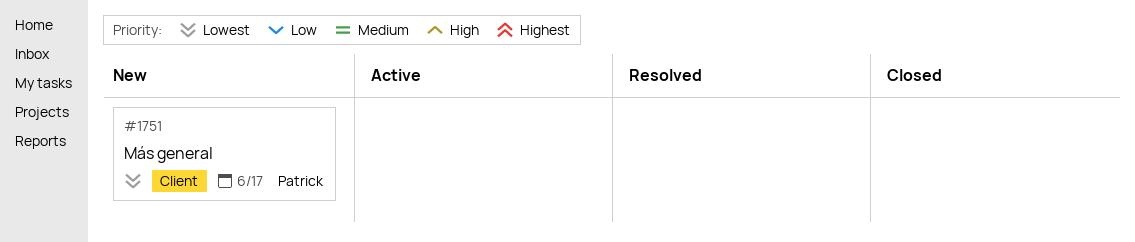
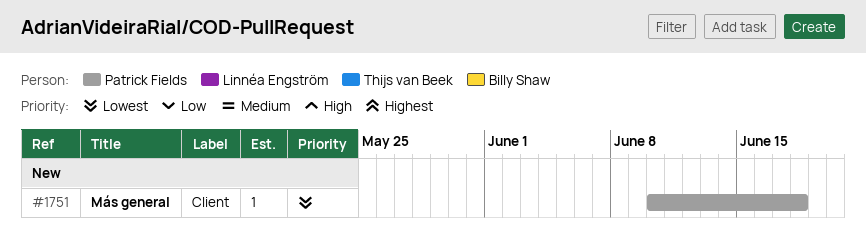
#1751, due: Jun 17 -> Jun 18

